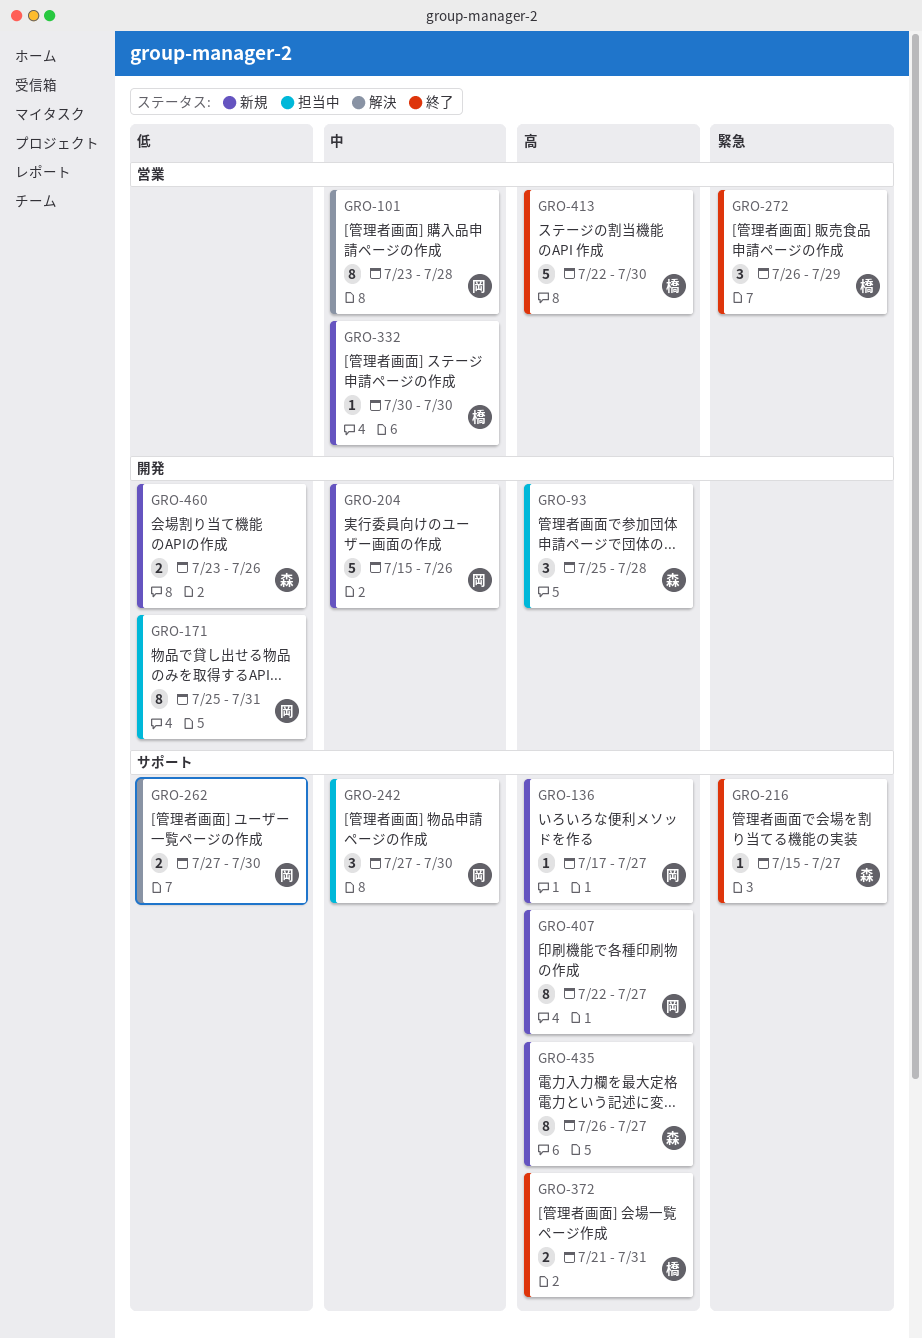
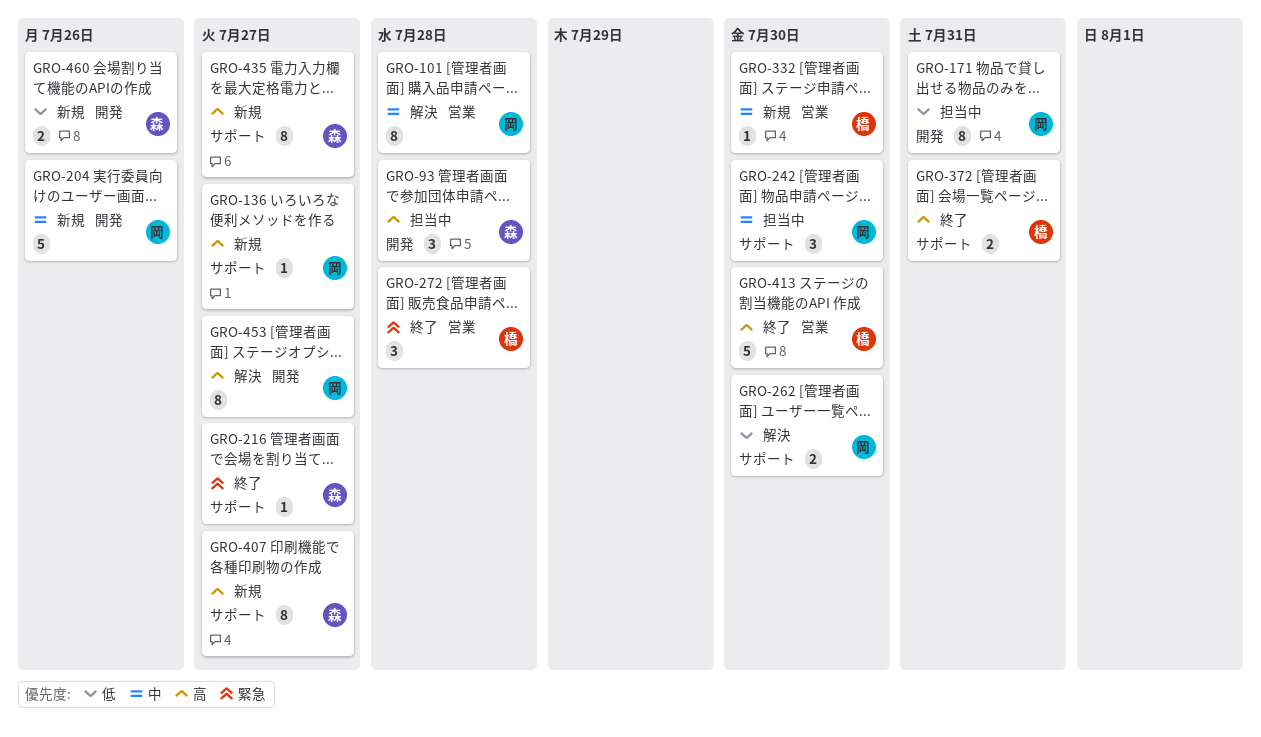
GRO-272, due: Jul 29 -> Jul 28
GRO-407, owner: 岡 -> 森
GRO-453: none -> present

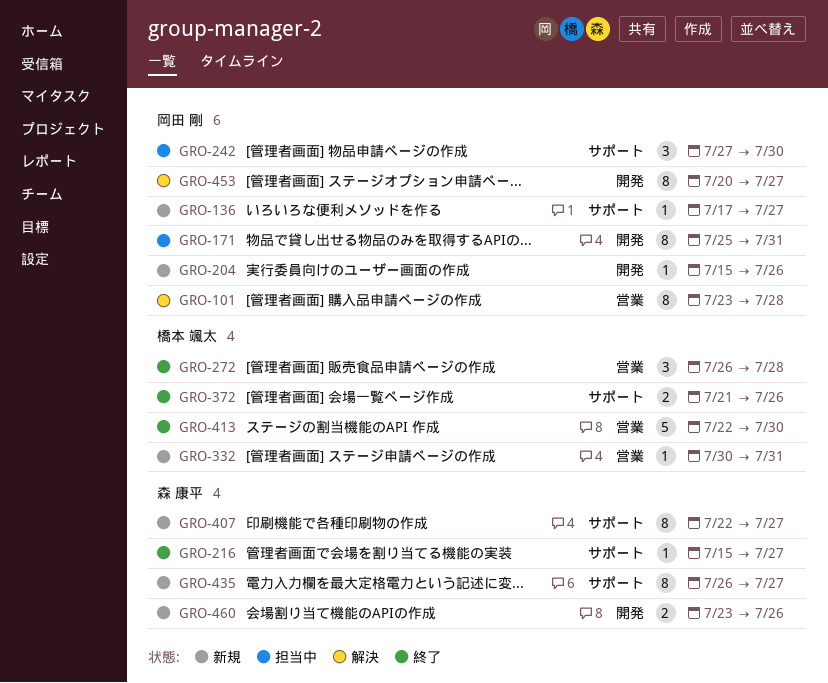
GRO-93: present -> none
GRO-204, estimate: 5 -> 1
GRO-262: present -> none
GRO-332, due: Jul 30 -> Jul 31
GRO-372, due: Jul 31 -> Jul 26

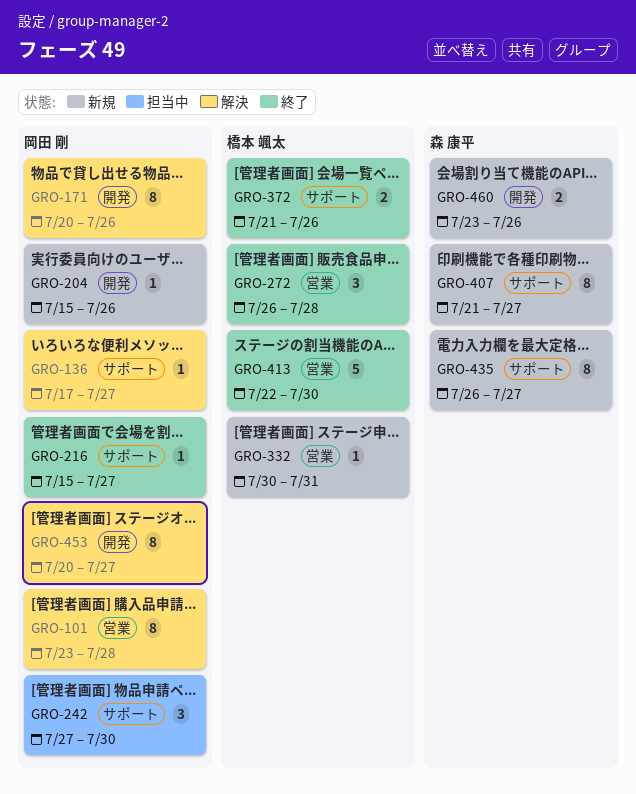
GRO-136, status: 新規 -> 解決
GRO-171, status: 担当中 -> 解決
GRO-171, start: Jul 25 -> Jul 20
GRO-171, due: Jul 31 -> Jul 26
GRO-216, owner: 森 康平 -> 岡田 剛
GRO-407, start: Jul 22 -> Jul 21

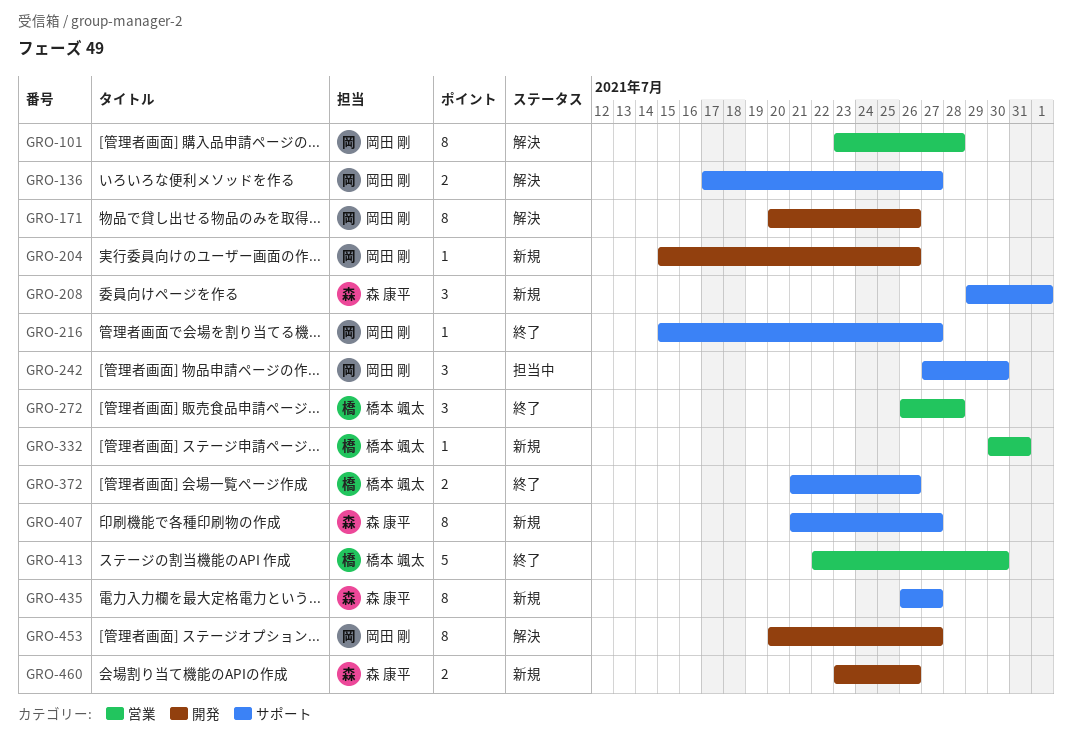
GRO-136, estimate: 1 -> 2
GRO-208: none -> present

